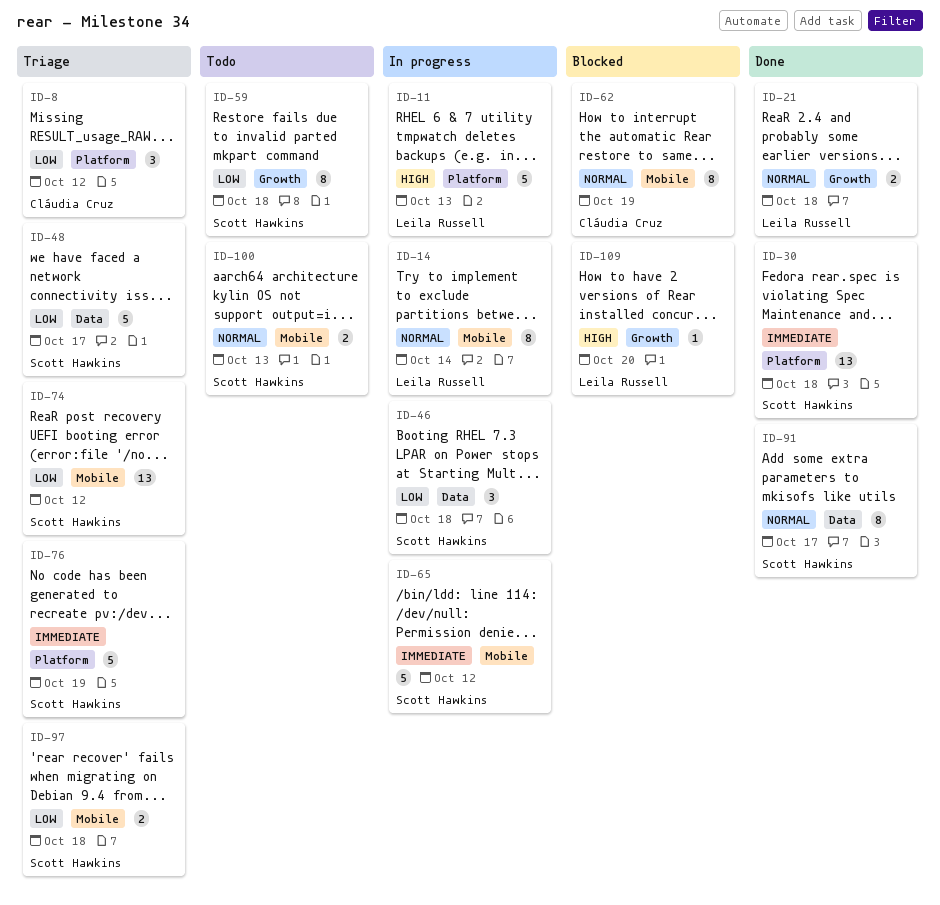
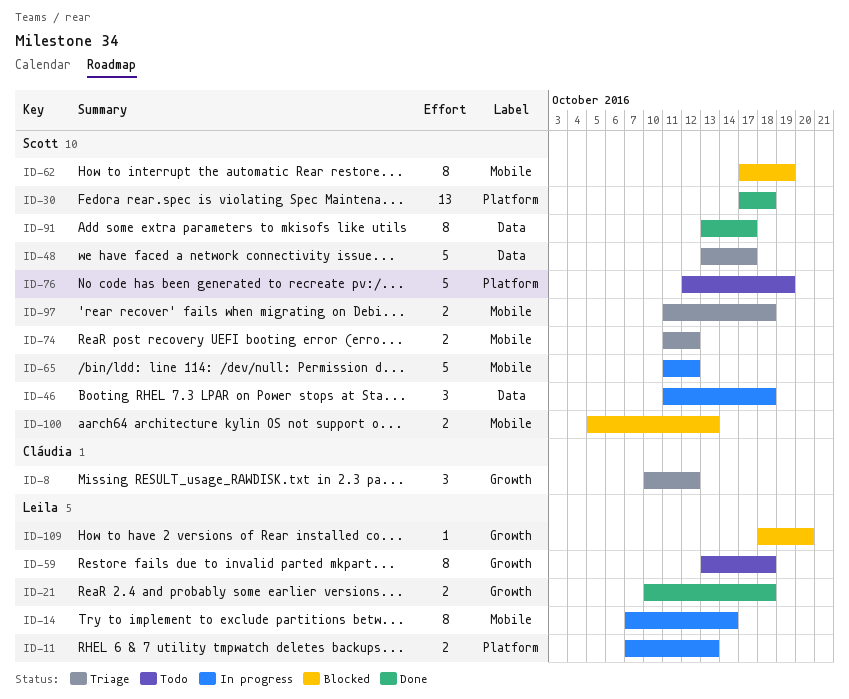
ID-8, label: Platform -> Growth
ID-11, estimate: 5 -> 2
ID-59, owner: Scott Hawkins -> Leila Russell
ID-62, owner: Cláudia Cruz -> Scott Hawkins
ID-74, estimate: 13 -> 2
ID-76, status: Triage -> Todo
ID-100, status: Todo -> Blocked

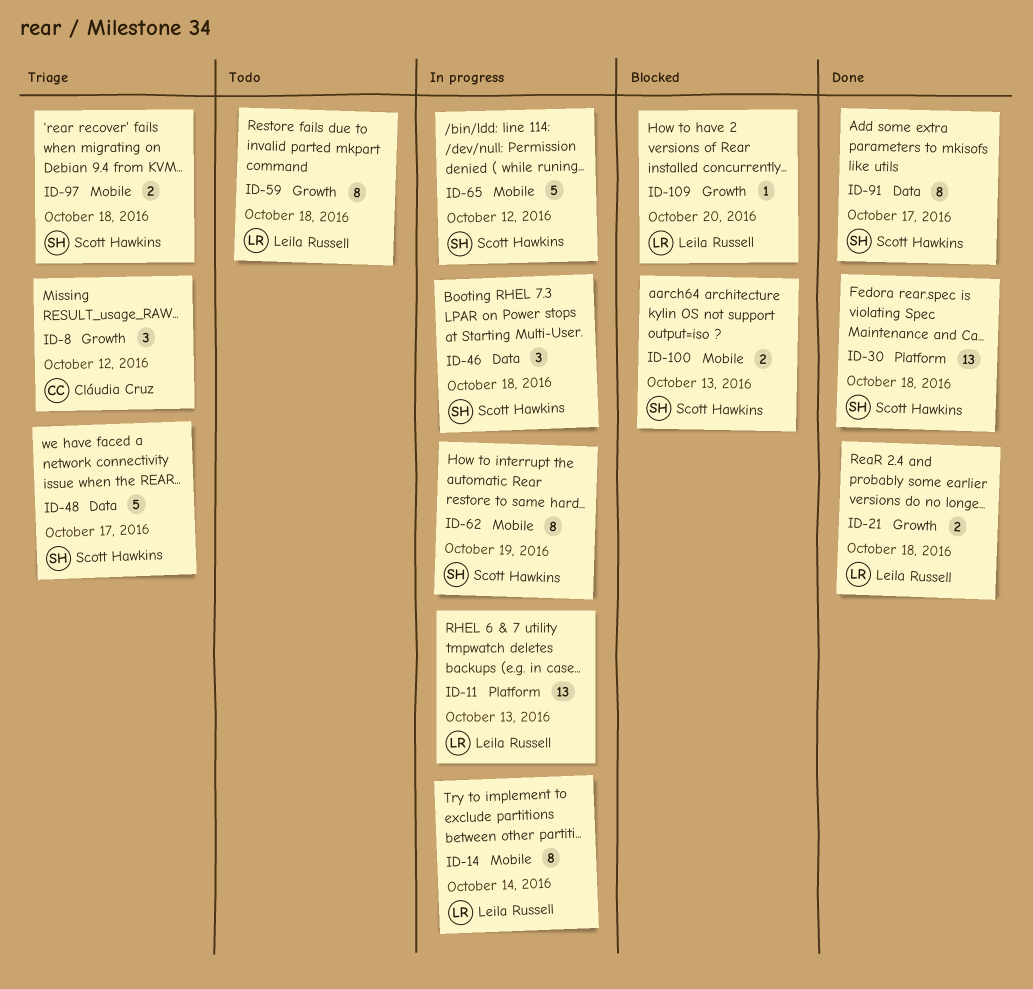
ID-11, estimate: 2 -> 13
ID-62, status: Blocked -> In progress
ID-74: present -> none
ID-76: present -> none

